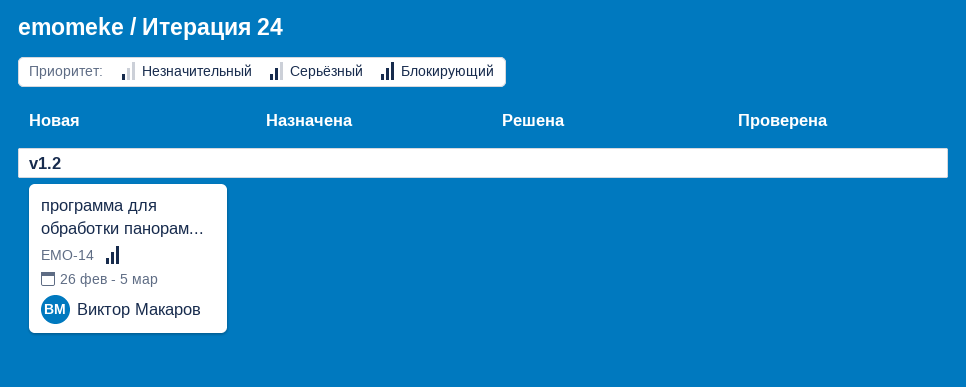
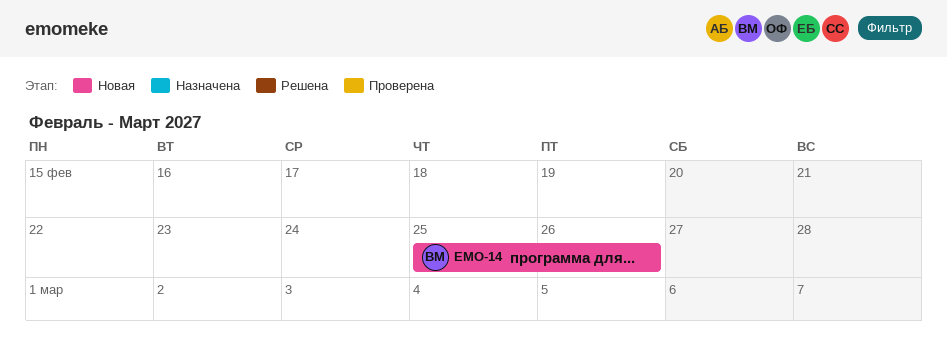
EMO-14, start: Feb 26 -> Feb 25
EMO-14, due: Mar 5 -> Feb 26

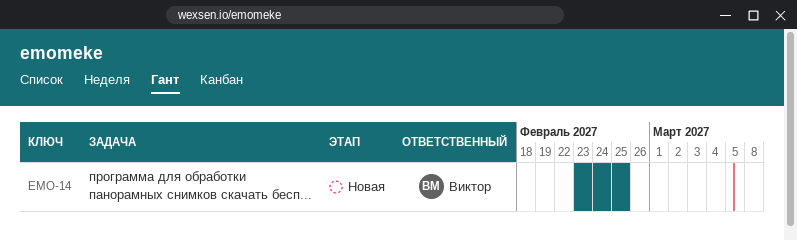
EMO-14, start: Feb 25 -> Feb 23
EMO-14, due: Feb 26 -> Feb 25

